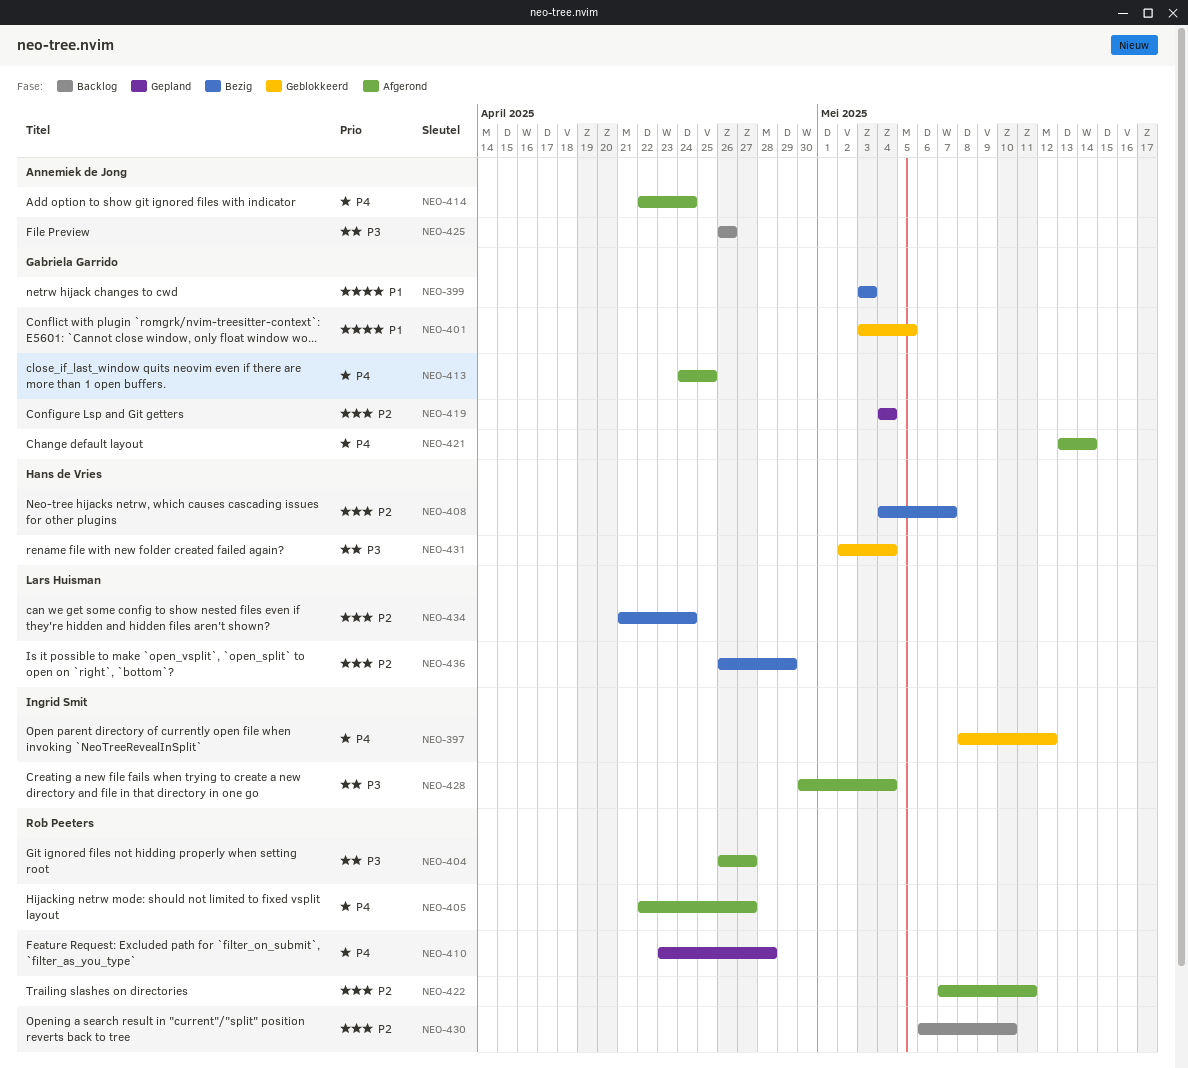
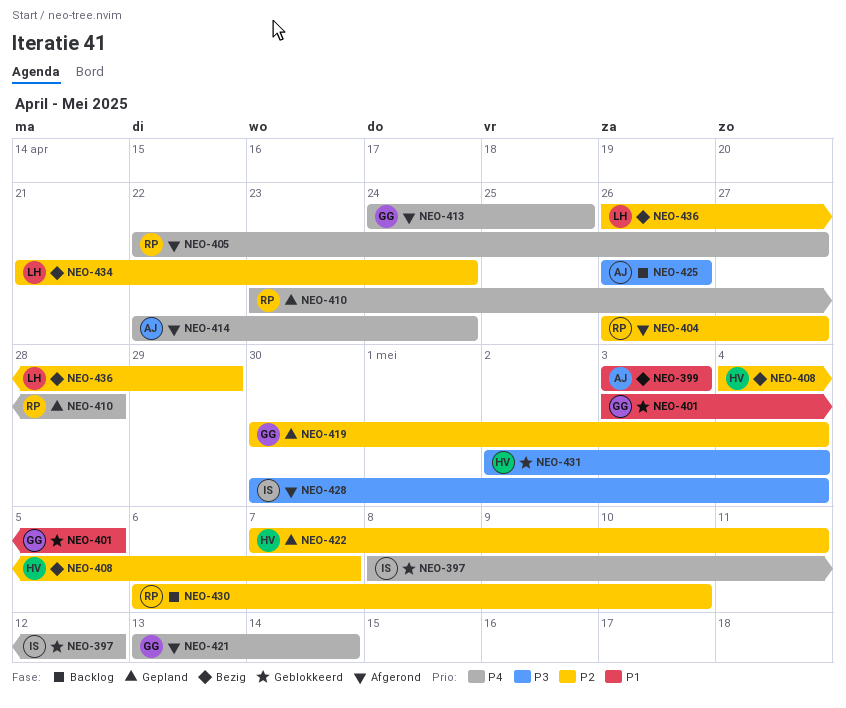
NEO-399, owner: Gabriela Garrido -> Annemiek de Jong
NEO-404, priority: P3 -> P2
NEO-419, start: May 4 -> Apr 30
NEO-422, status: Afgerond -> Gepland
NEO-422, owner: Rob Peeters -> Hans de Vries

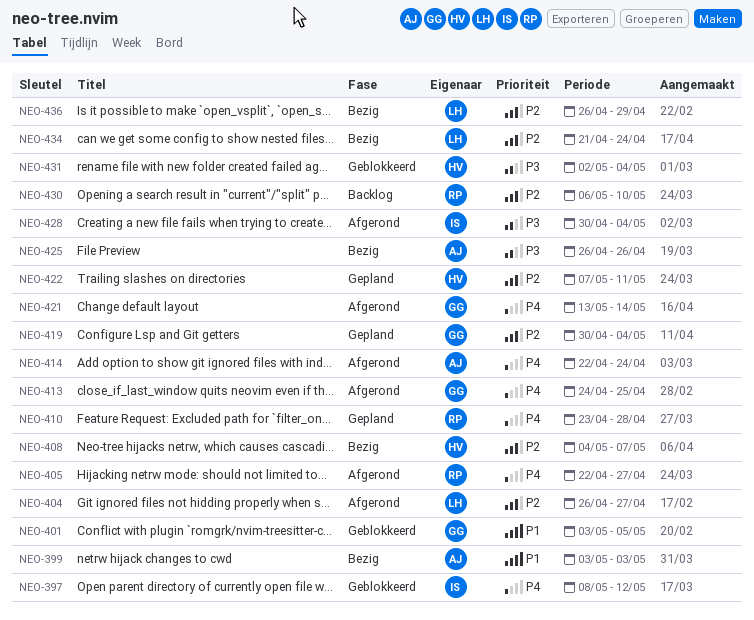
NEO-404, owner: RP -> LH
NEO-425, status: Backlog -> Bezig

